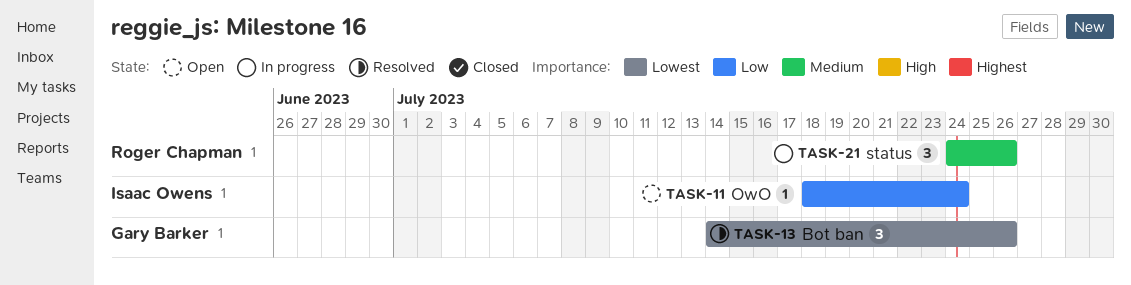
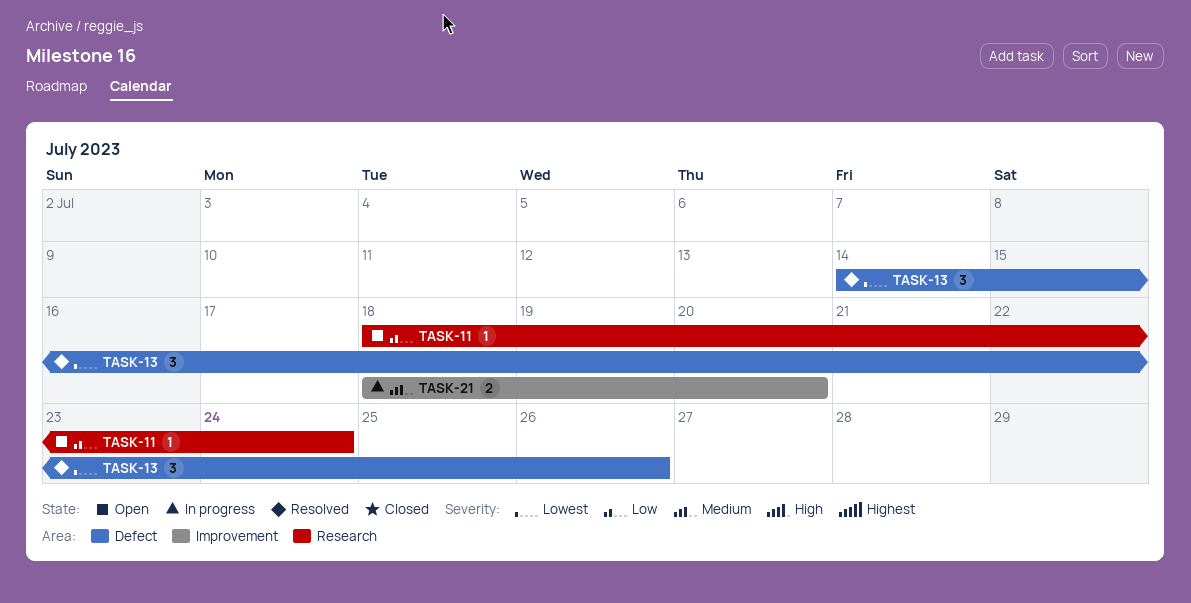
TASK-21, estimate: 3 -> 2
TASK-21, start: Jul 24 -> Jul 18
TASK-21, due: Jul 26 -> Jul 20

